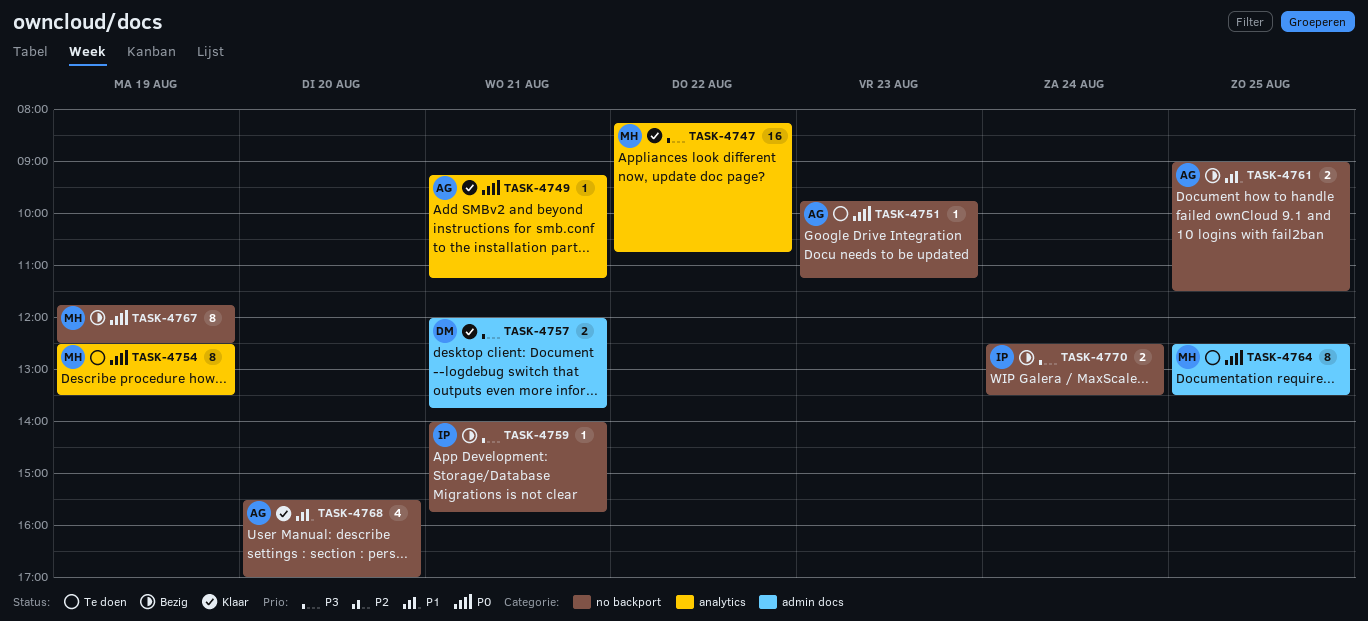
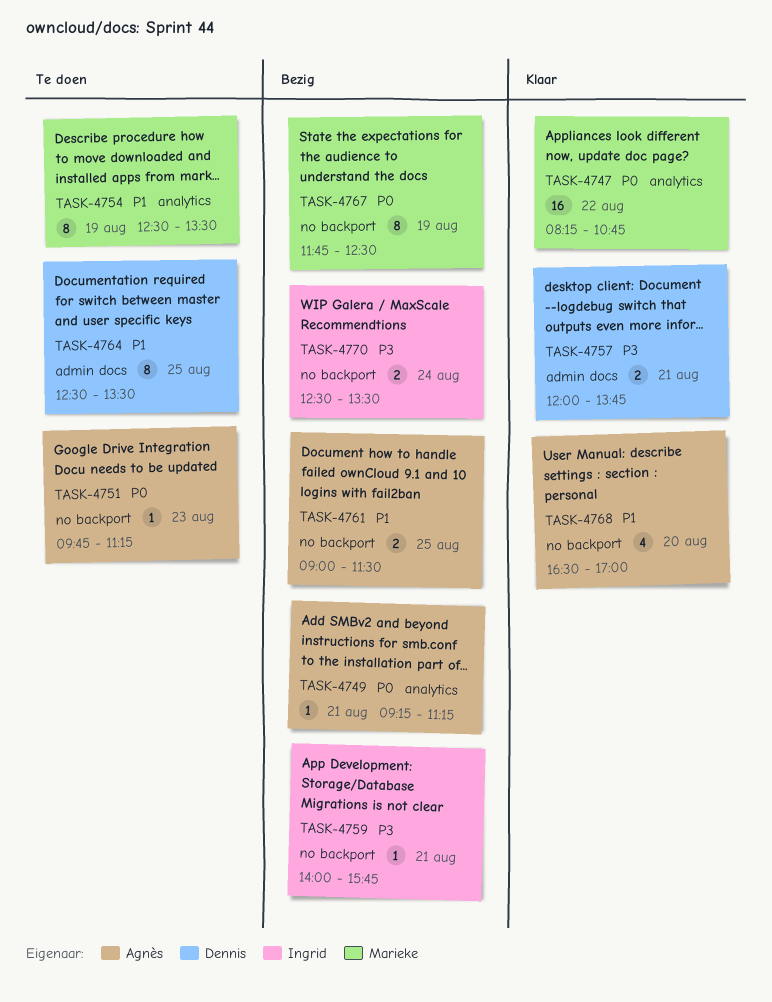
TASK-4747, priority: P3 -> P0
TASK-4749, status: Klaar -> Bezig
TASK-4754, priority: P0 -> P1
TASK-4764, owner: Marieke -> Dennis
TASK-4764, priority: P0 -> P1
TASK-4768, begins: 15:30 -> 16:30

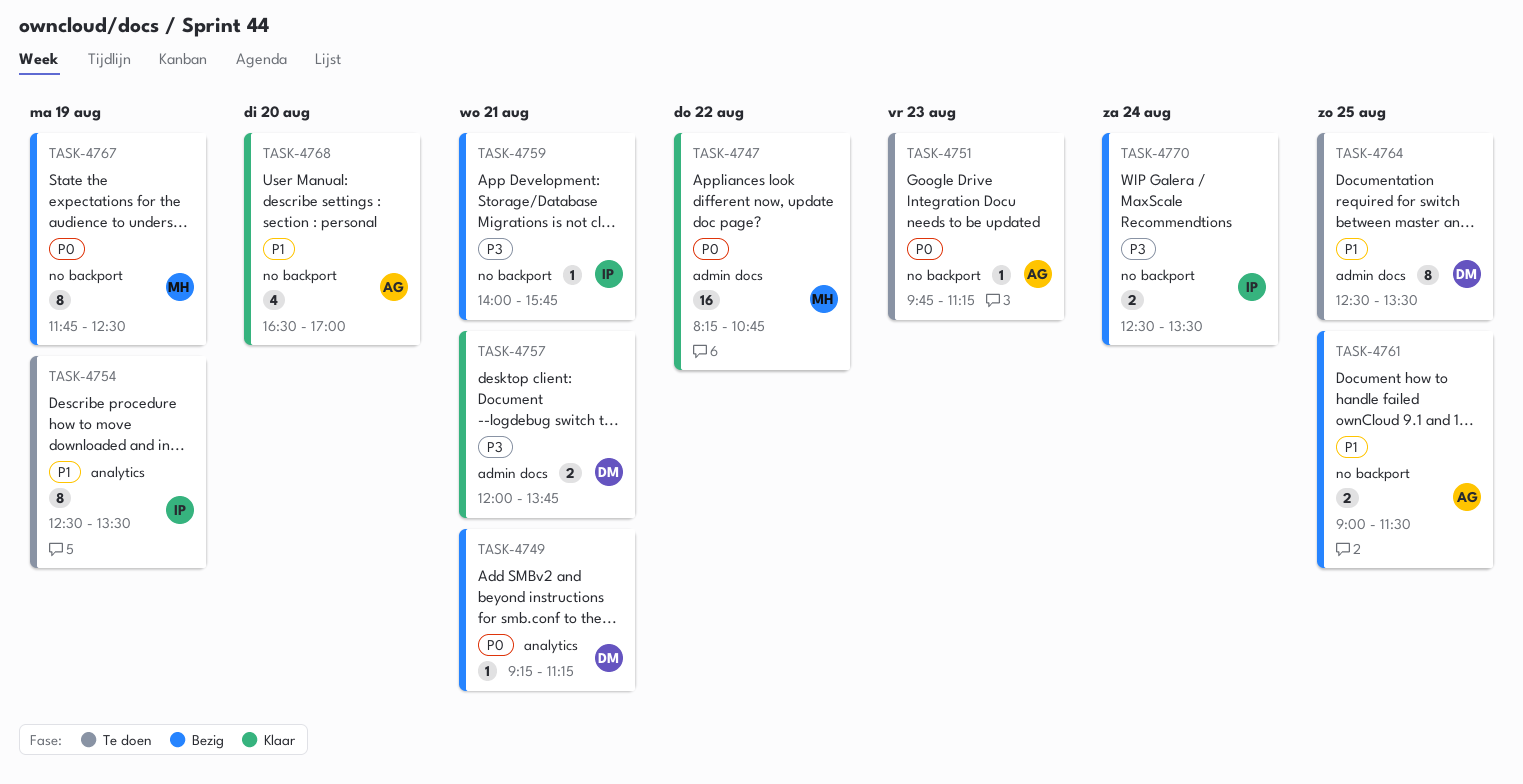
TASK-4747, label: analytics -> admin docs
TASK-4749, owner: Agnès -> Dennis
TASK-4754, owner: Marieke -> Ingrid

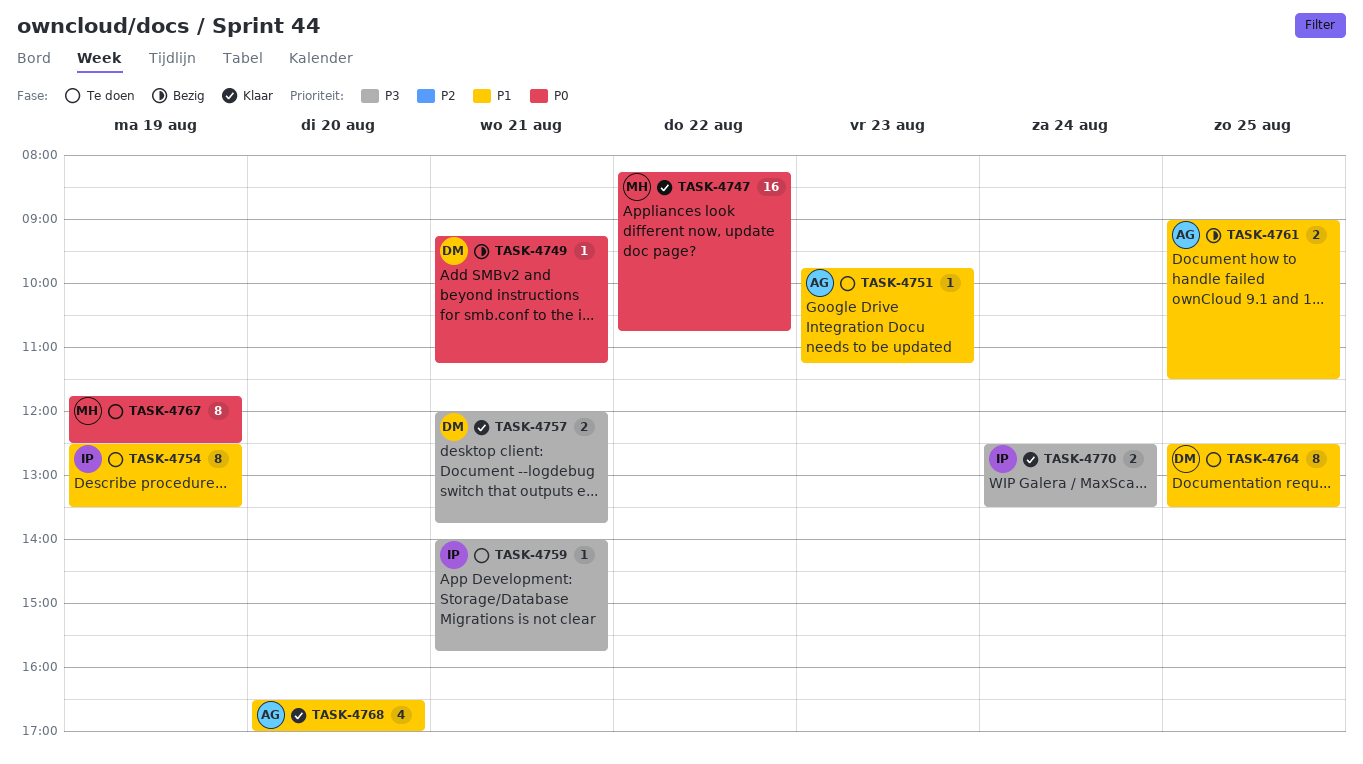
TASK-4751, priority: P0 -> P1
TASK-4759, status: Bezig -> Te doen
TASK-4767, status: Bezig -> Te doen
TASK-4770, status: Bezig -> Klaar

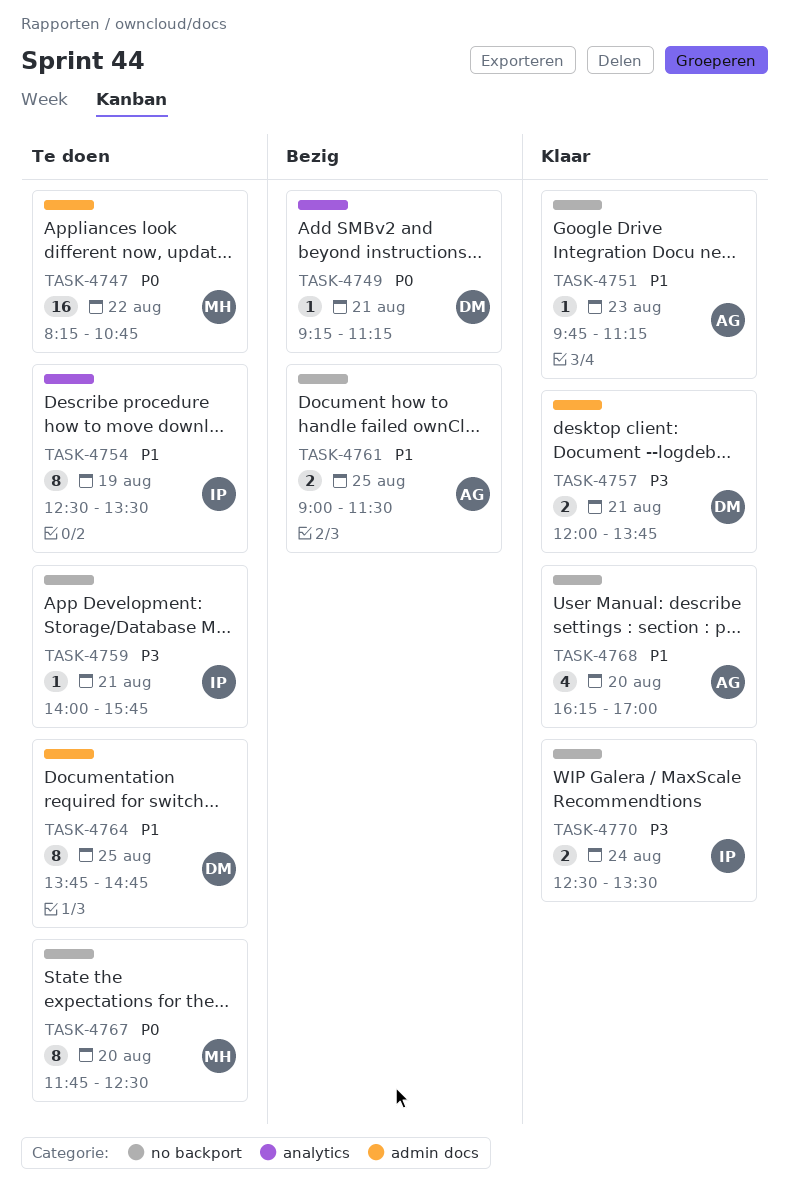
TASK-4747, status: Klaar -> Te doen
TASK-4751, status: Te doen -> Klaar
TASK-4764, begins: 12:30 -> 13:45
TASK-4764, ends: 13:30 -> 14:45
TASK-4767, day: Aug 19 -> Aug 20
TASK-4768, begins: 16:30 -> 16:15

